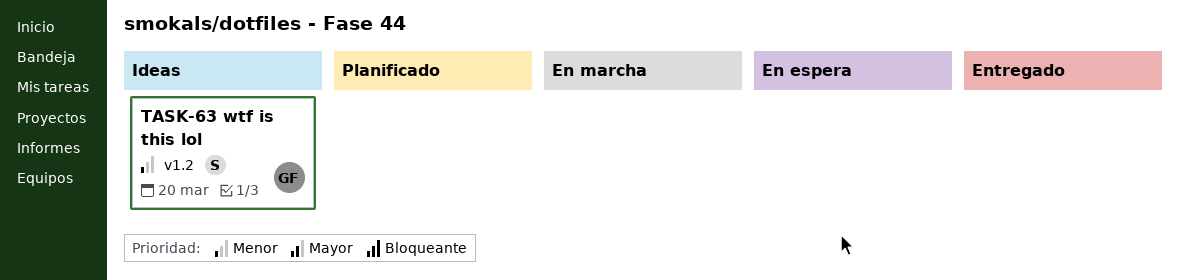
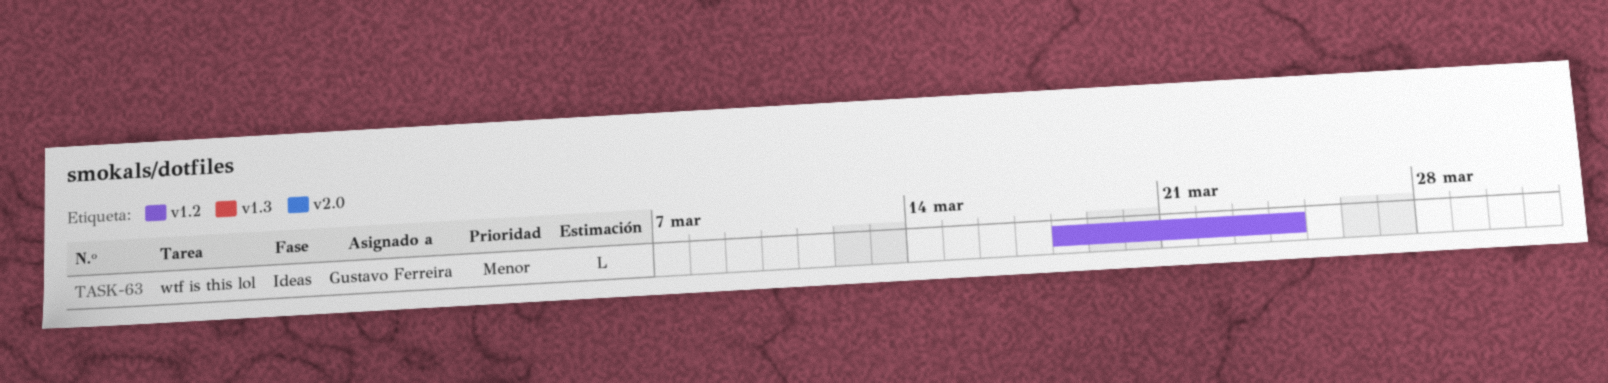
TASK-63, estimate: S -> L
TASK-63, due: Mar 20 -> Mar 24

